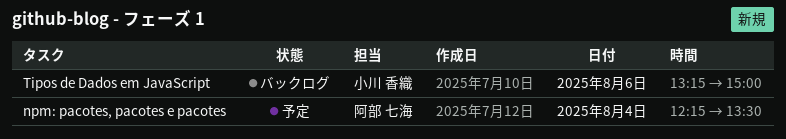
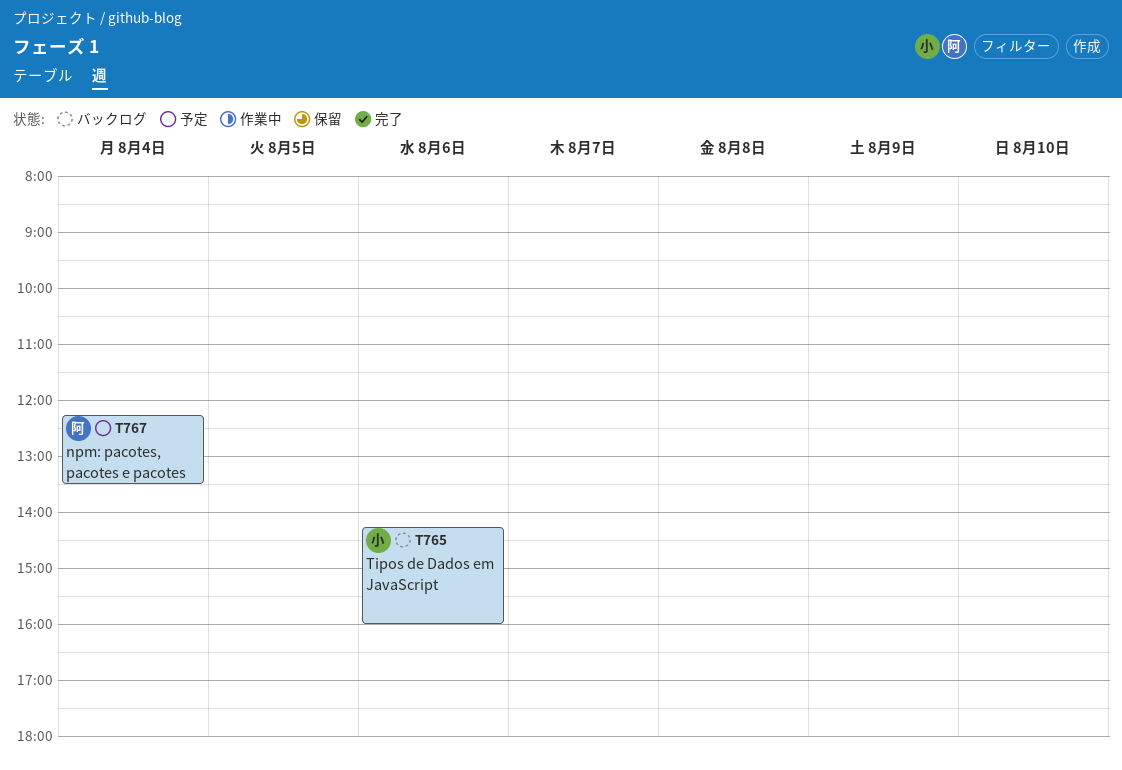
Tipos de Dados em JavaScript, begins: 13:15 -> 14:15
Tipos de Dados em JavaScript, ends: 15:00 -> 16:00

